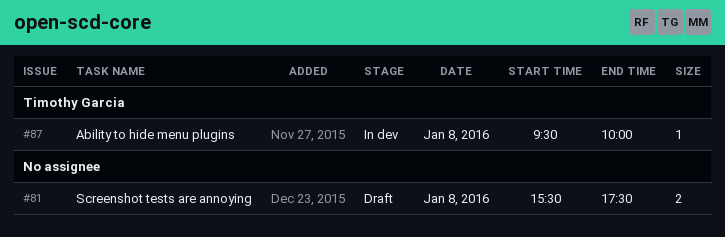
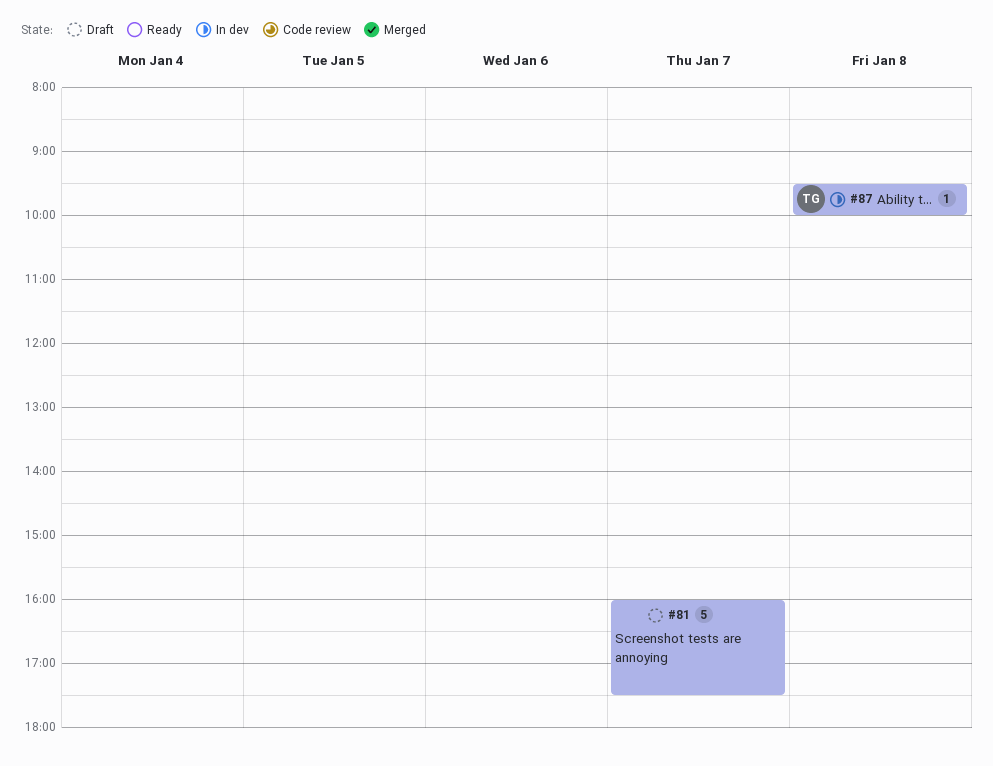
#81, estimate: 2 -> 5
#81, day: Jan 8 -> Jan 7
#81, begins: 15:30 -> 16:00

